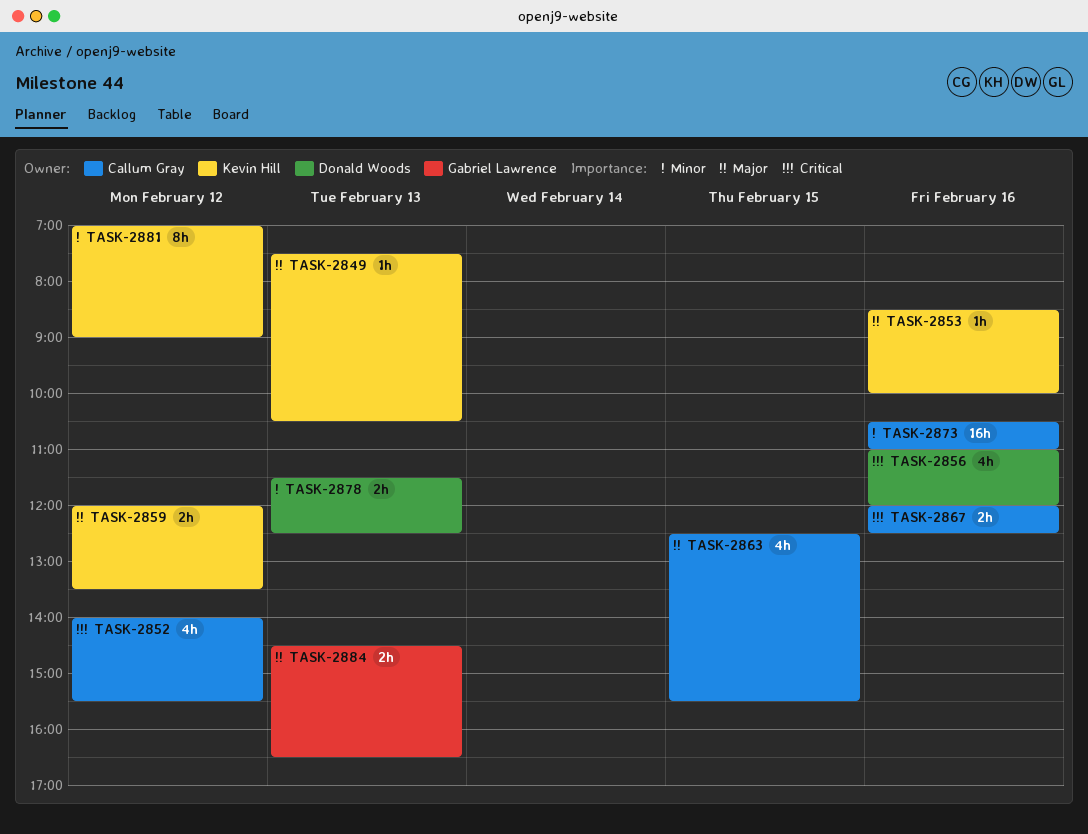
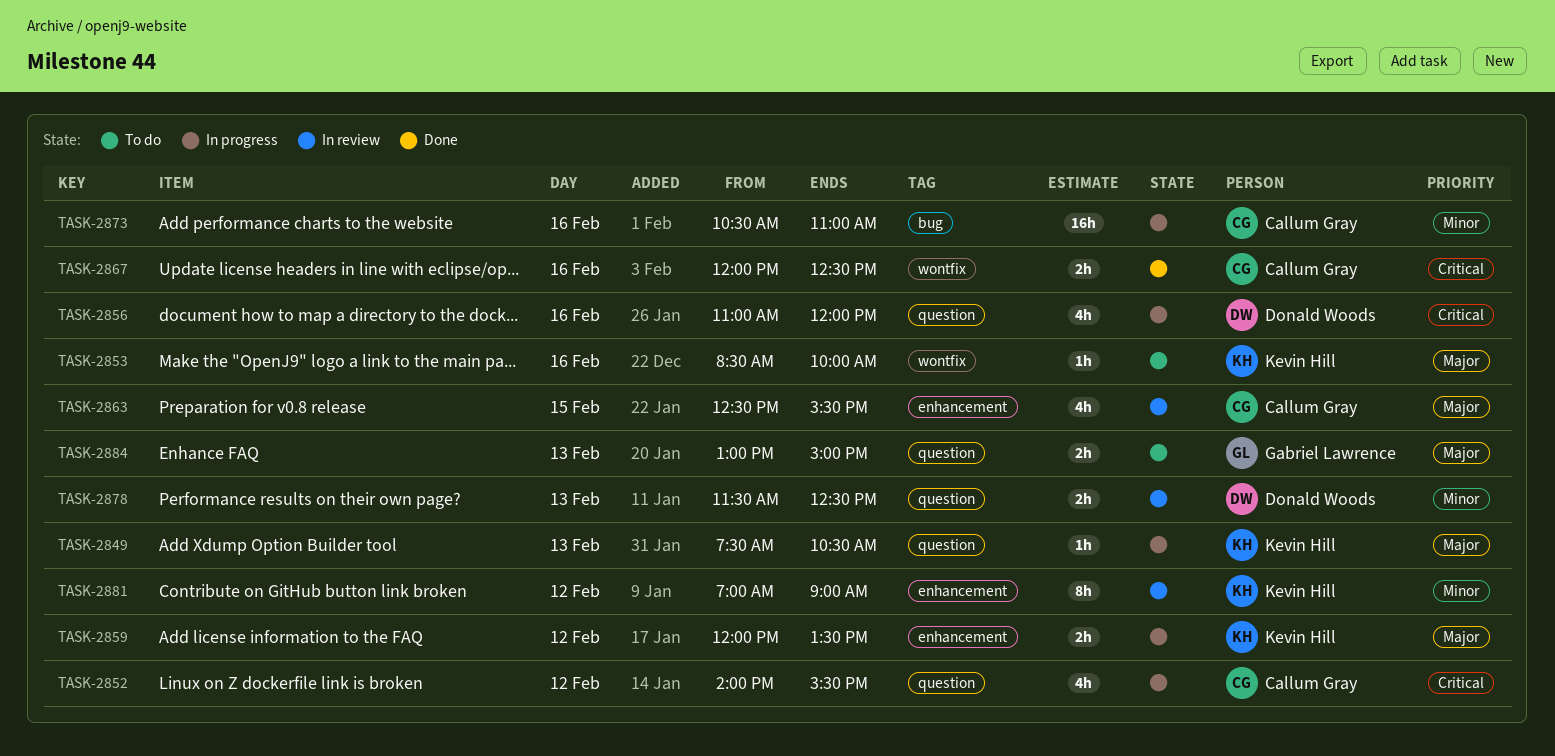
TASK-2884, begins: 14:30 -> 13:00
TASK-2884, ends: 16:30 -> 15:00

